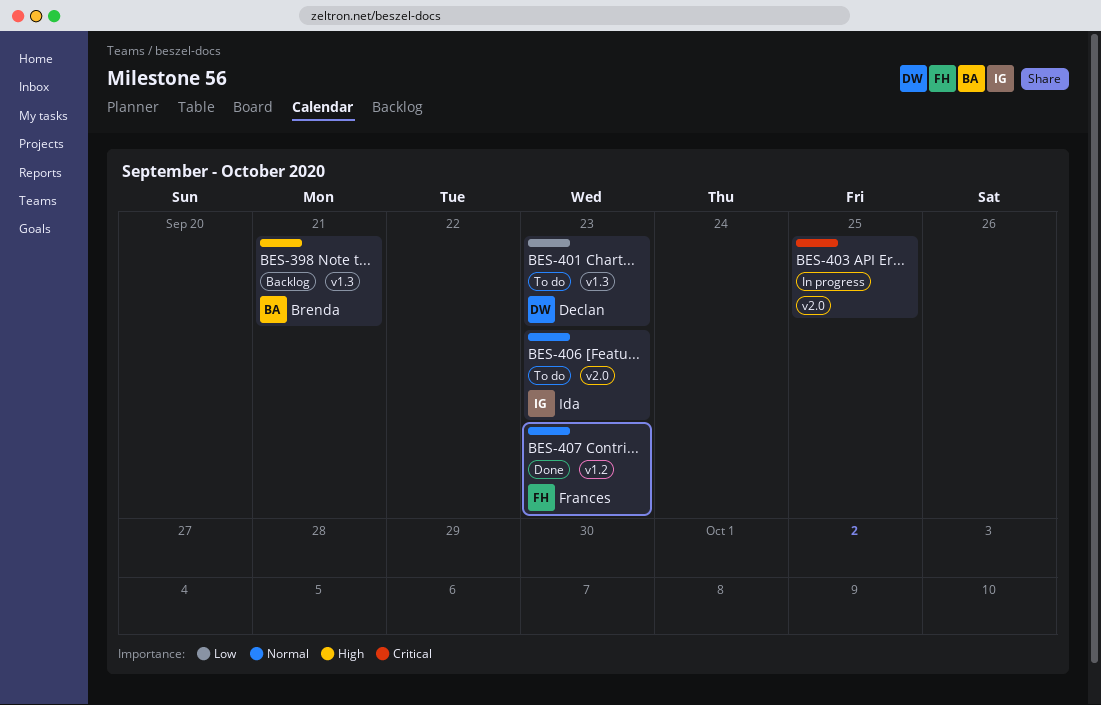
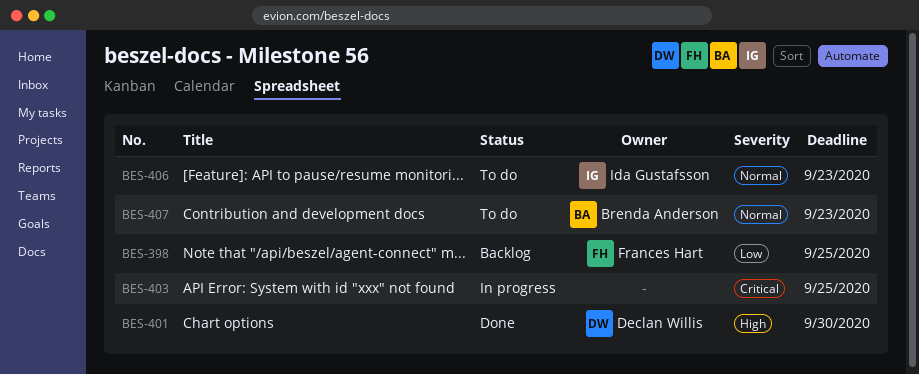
BES-398, owner: Brenda Anderson -> Frances Hart
BES-398, priority: High -> Low
BES-398, due: Sep 21 -> Sep 25
BES-401, status: To do -> Done
BES-401, priority: Low -> High
BES-401, due: Sep 23 -> Sep 30
BES-407, status: Done -> To do
BES-407, owner: Frances Hart -> Brenda Anderson

